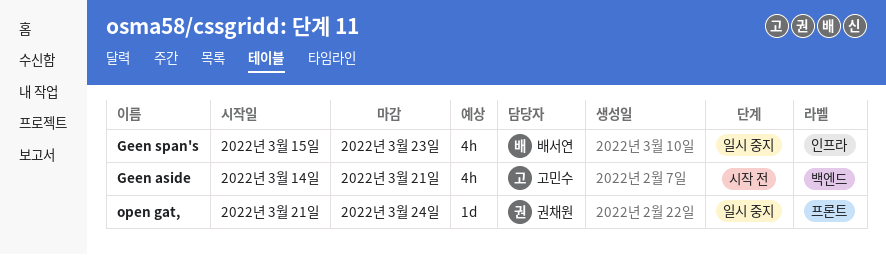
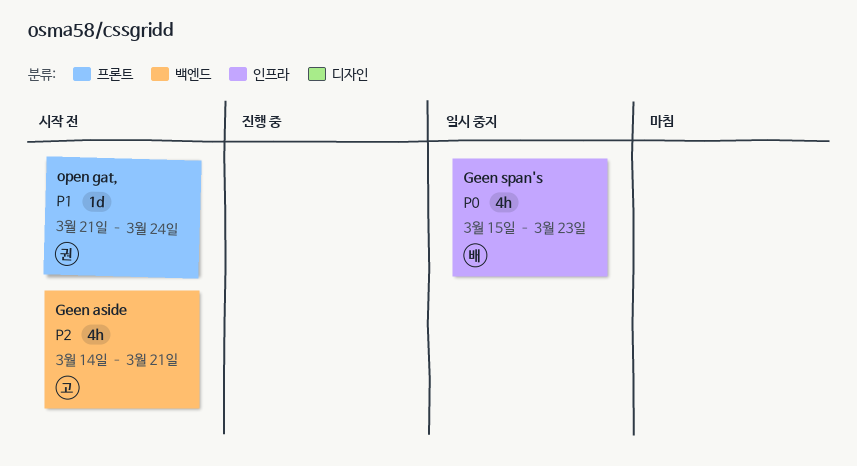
open gat,, status: 일시 중지 -> 시작 전

